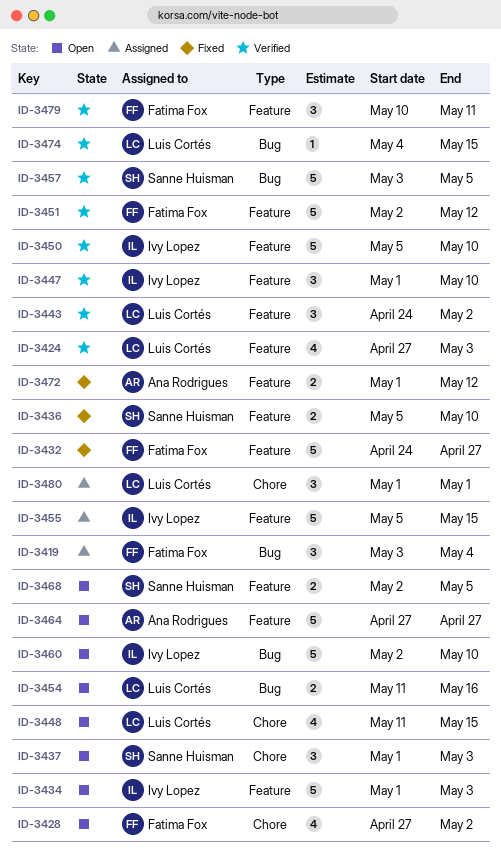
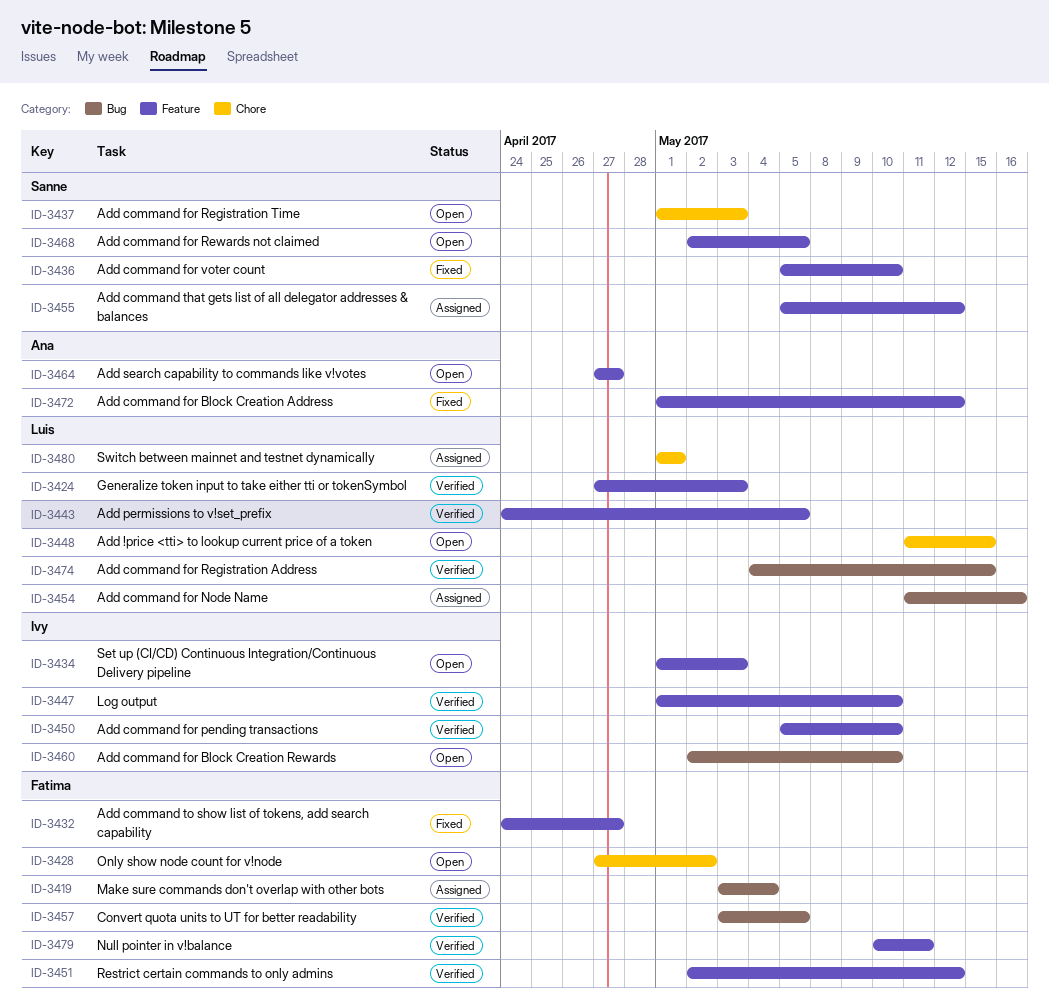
ID-3443, due: May 2 -> May 5
ID-3454, status: Open -> Assigned
ID-3455, owner: Ivy Lopez -> Sanne Huisman
ID-3455, due: May 15 -> May 12
ID-3457, owner: Sanne Huisman -> Fatima Fox

